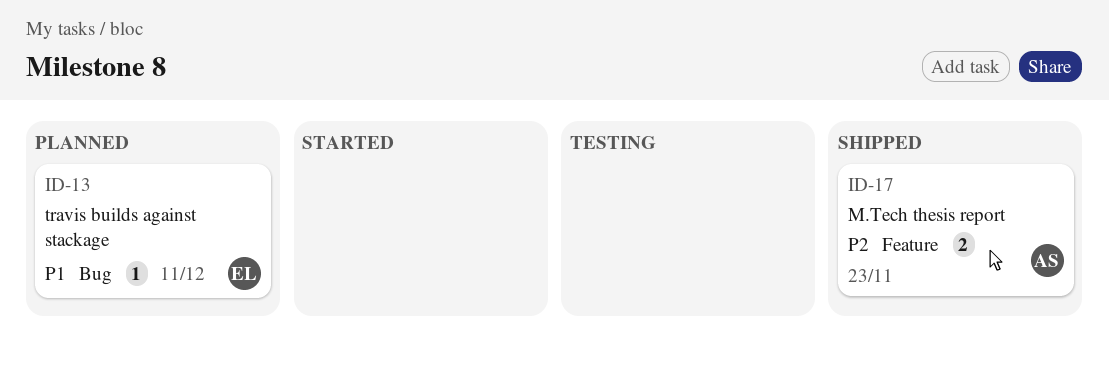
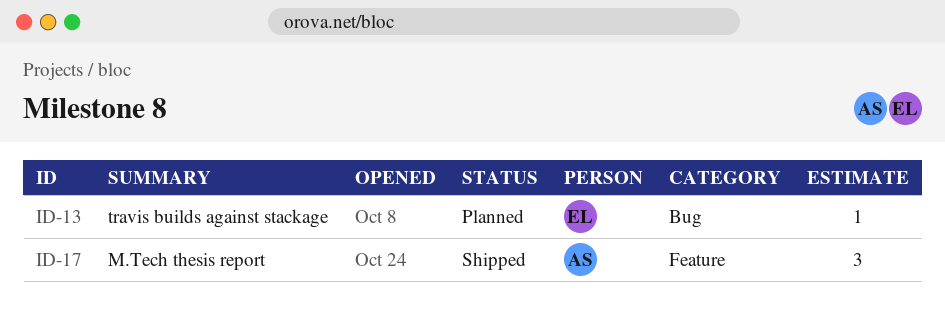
ID-17, estimate: 2 -> 3

